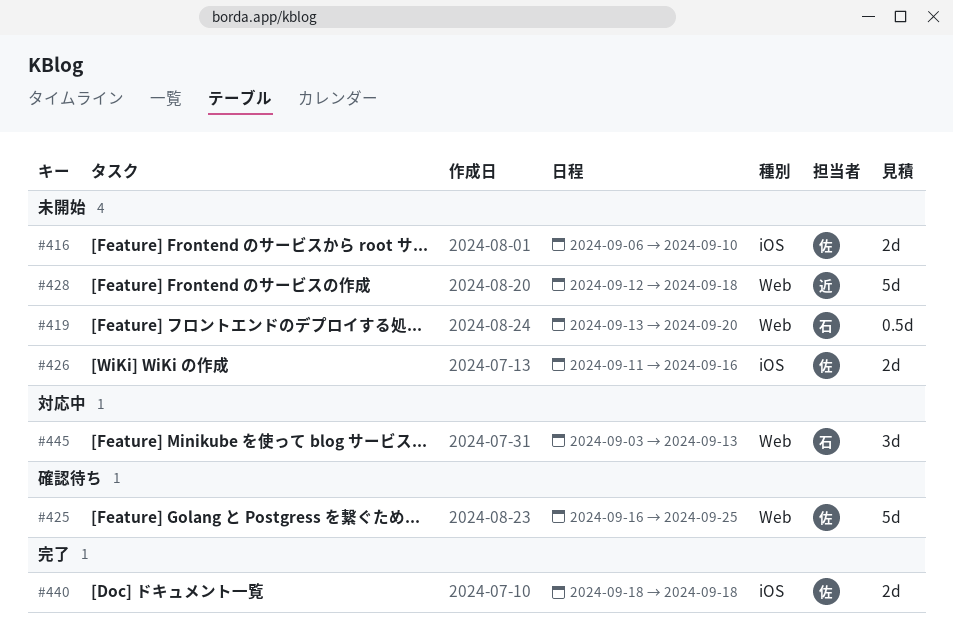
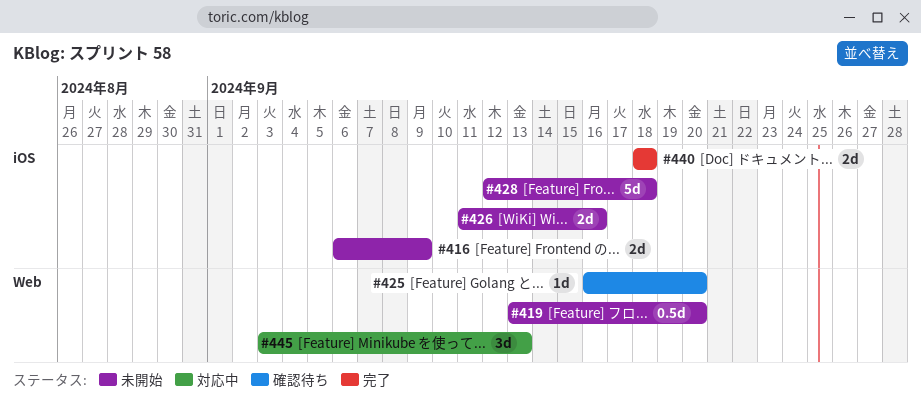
#416, due: Sep 10 -> Sep 9
#425, estimate: 5d -> 1d
#425, due: Sep 25 -> Sep 20
#428, label: Web -> iOS

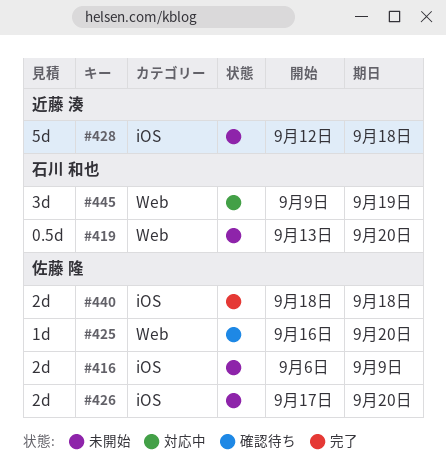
#426, start: Sep 11 -> Sep 17
#426, due: Sep 16 -> Sep 20
#445, start: Sep 3 -> Sep 9
#445, due: Sep 13 -> Sep 19

